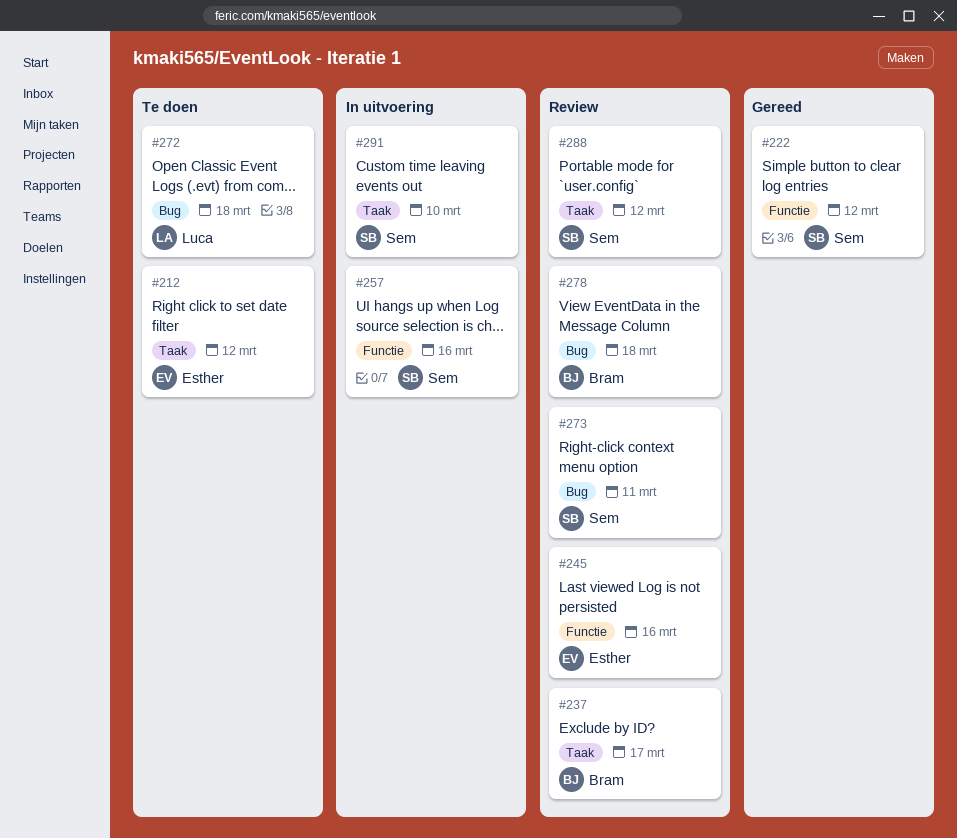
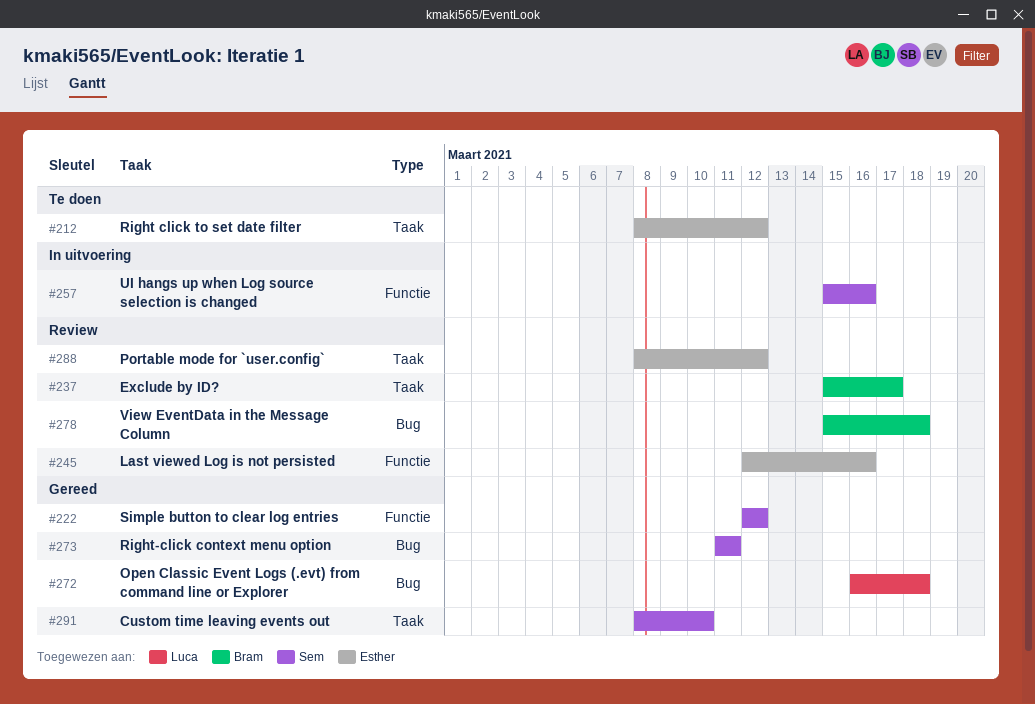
#272, status: Te doen -> Gereed
#273, status: Review -> Gereed
#288, owner: Sem -> Esther
#291, status: In uitvoering -> Gereed

